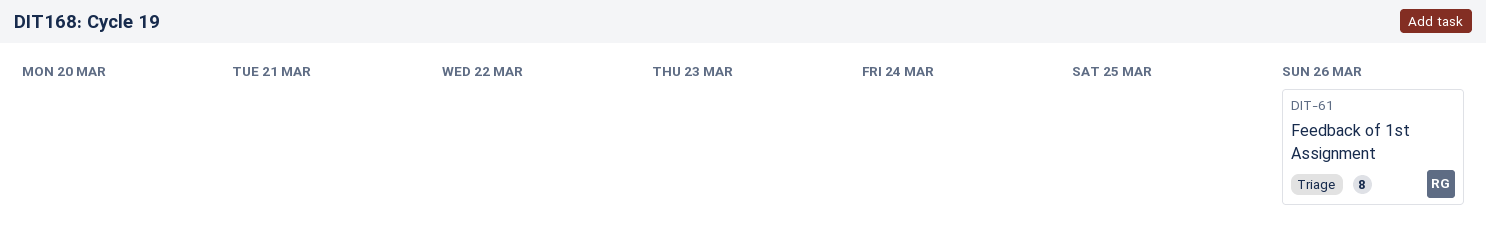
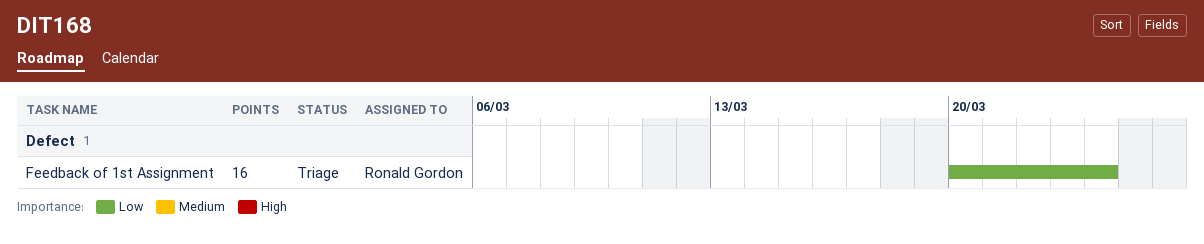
Feedback of 1st Assignment, estimate: 8 -> 16
Feedback of 1st Assignment, due: Mar 26 -> Mar 24

